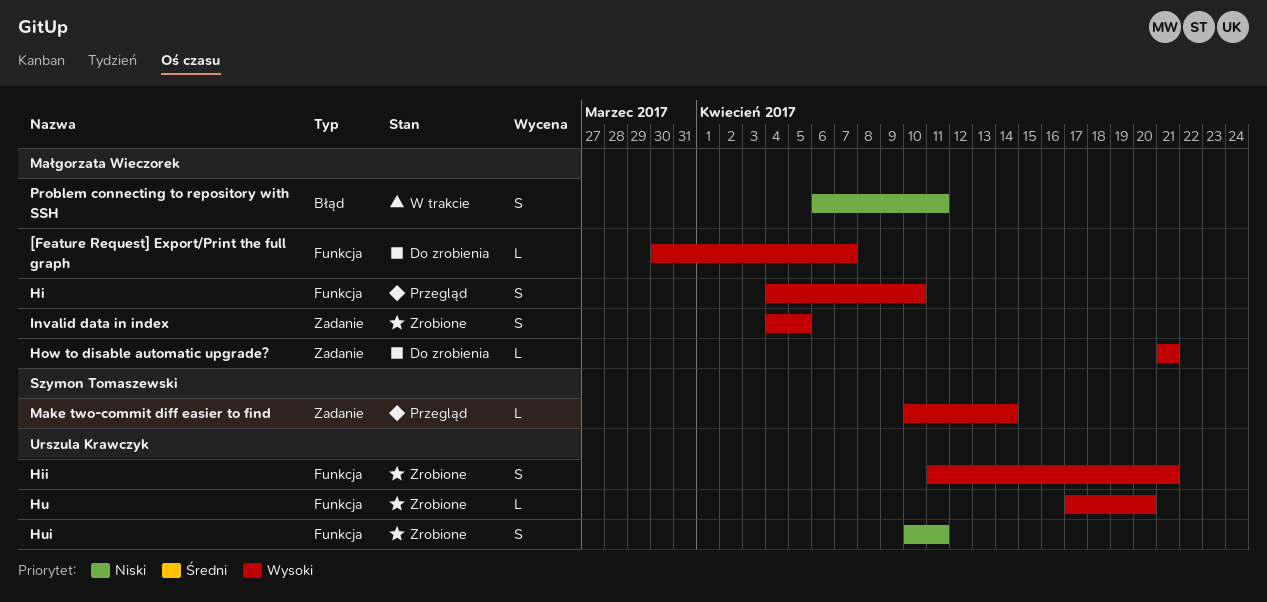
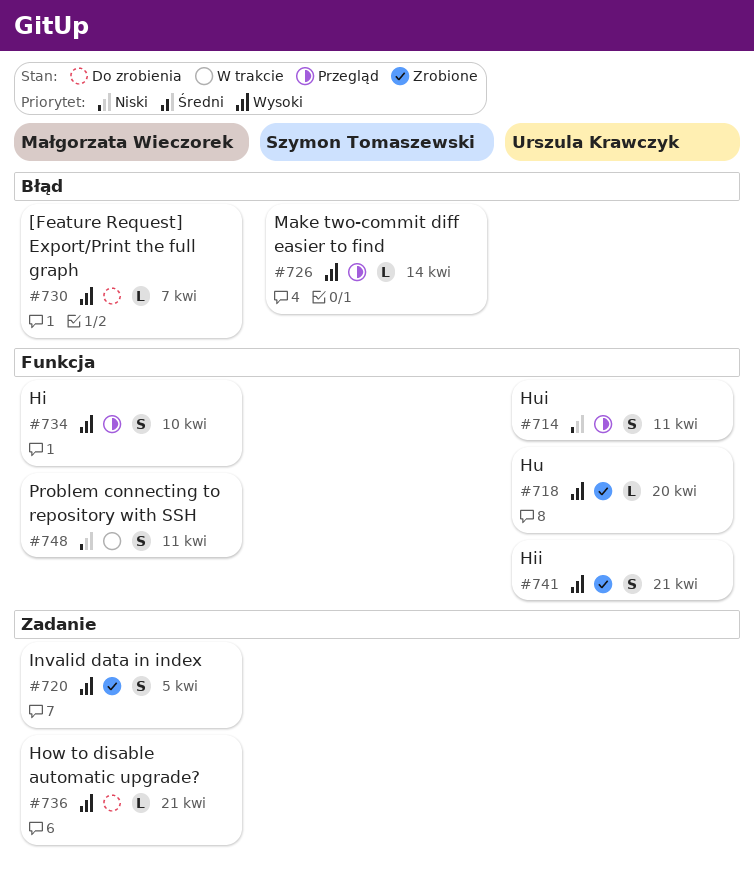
[Feature Request] Export/Print the full graph, label: Funkcja -> Błąd
Hui, status: Zrobione -> Przegląd
Make two-commit diff easier to find, label: Zadanie -> Błąd
Problem connecting to repository with SSH, label: Błąd -> Funkcja

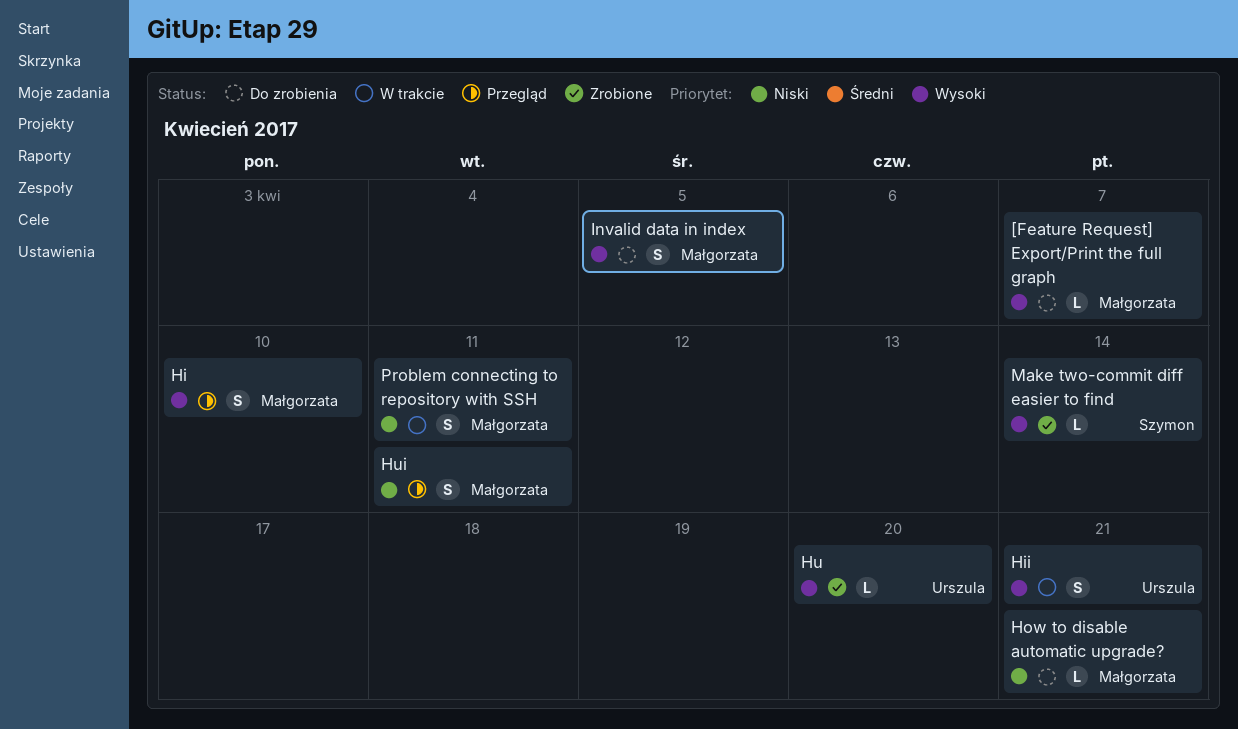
Hii, status: Zrobione -> W trakcie
How to disable automatic upgrade?, priority: Wysoki -> Niski
Hui, owner: Urszula Krawczyk -> Małgorzata Wieczorek
Invalid data in index, status: Zrobione -> Do zrobienia
Make two-commit diff easier to find, status: Przegląd -> Zrobione

